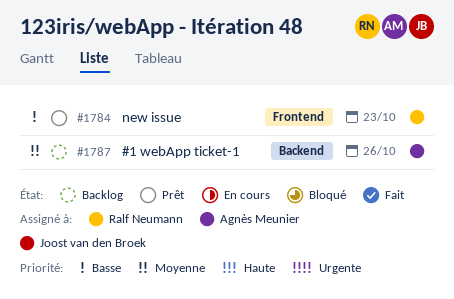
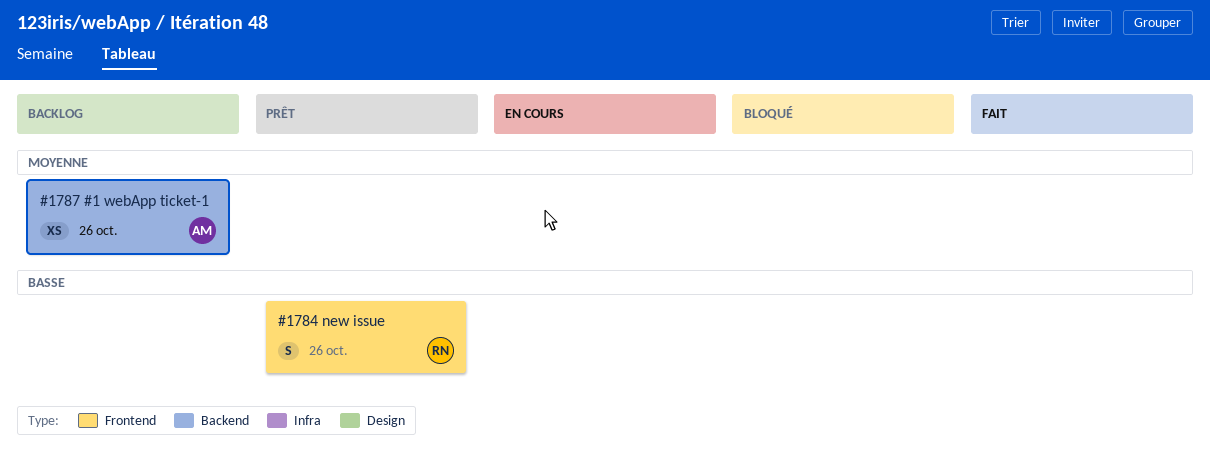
#1784, due: Oct 23 -> Oct 26

